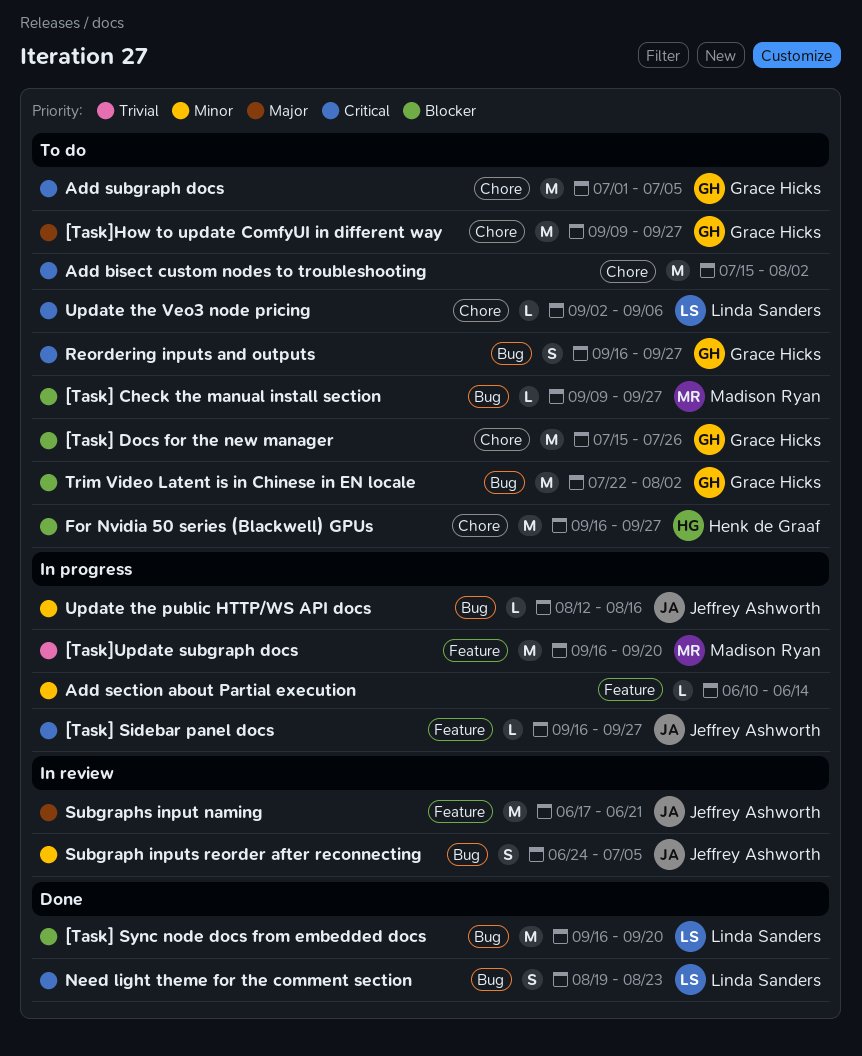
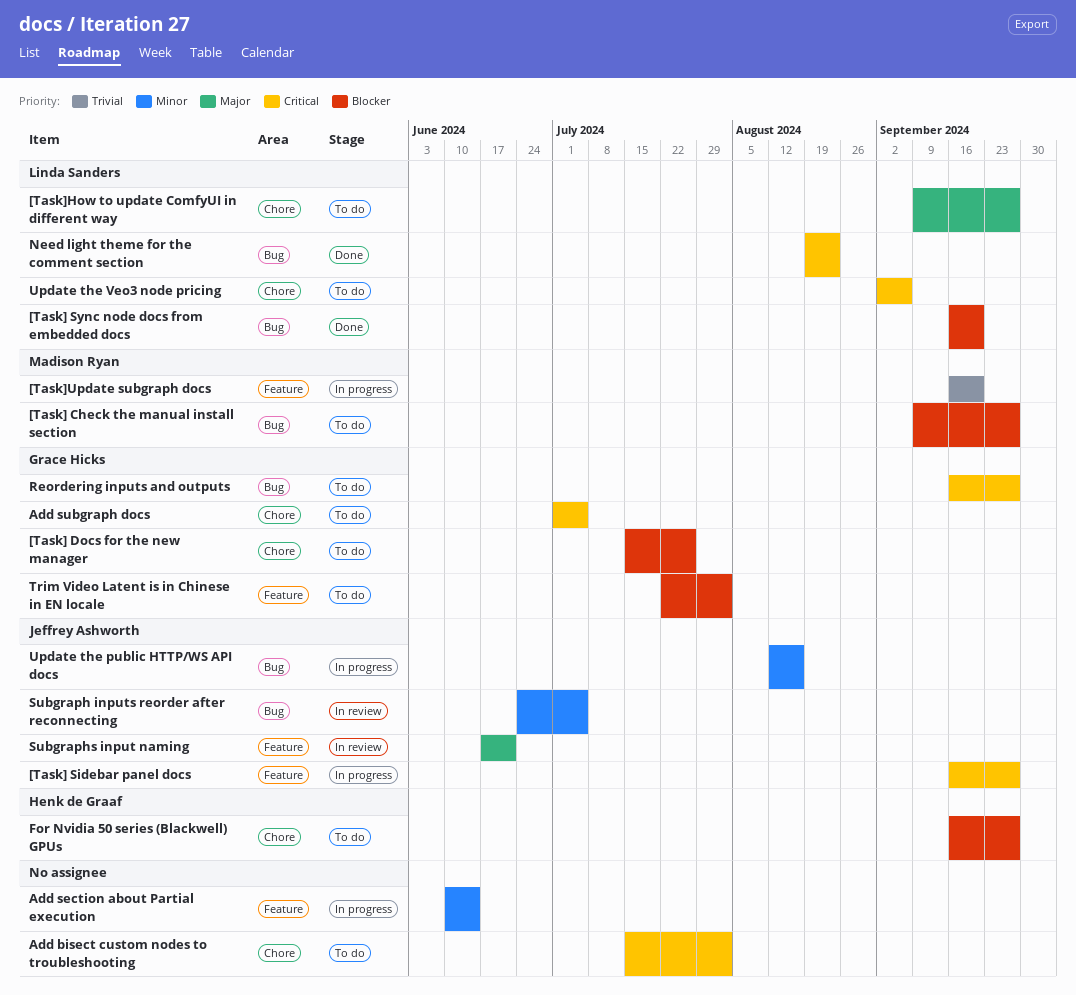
[Task]How to update ComfyUI in different way, owner: Grace Hicks -> Linda Sanders
Trim Video Latent is in Chinese in EN locale, label: Bug -> Feature

